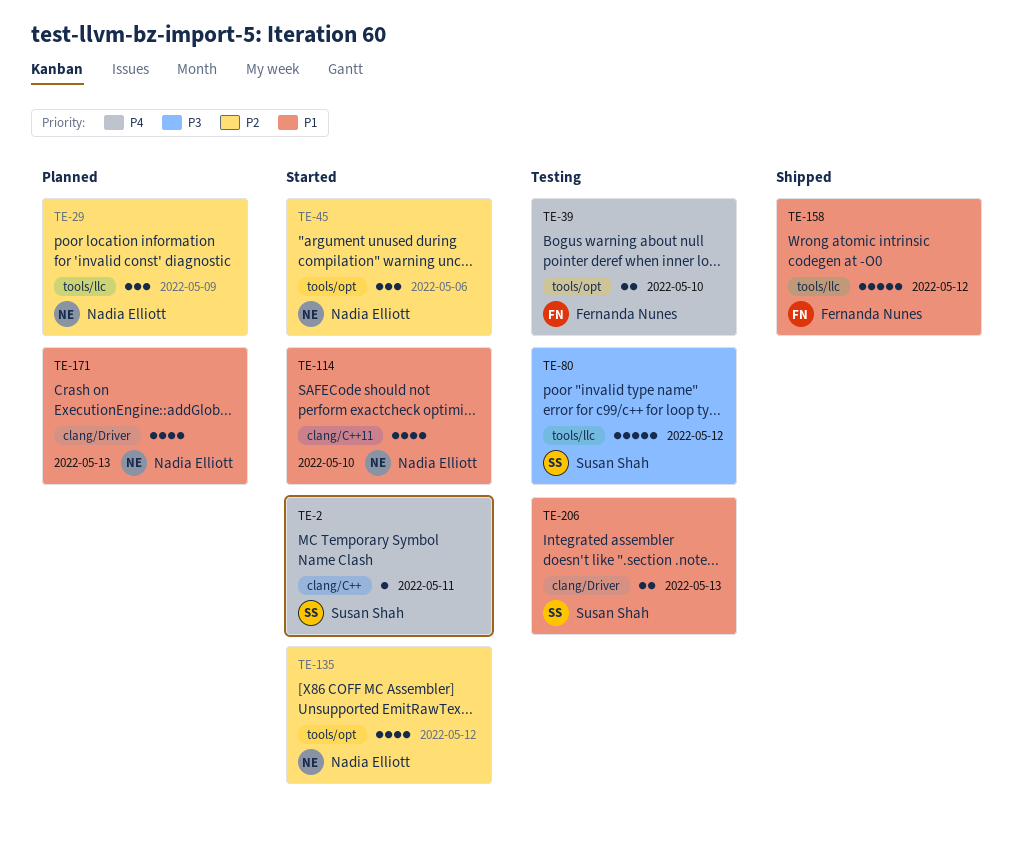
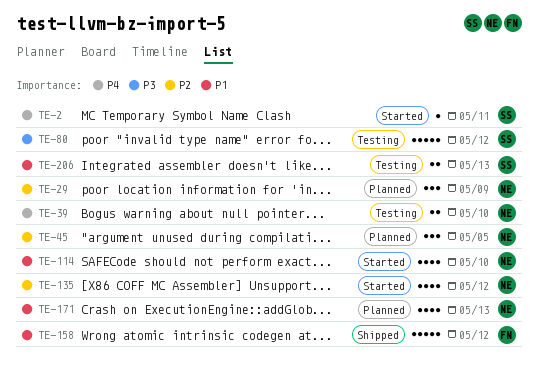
TE-39, owner: Fernanda Nunes -> Nadia Elliott
TE-45, status: Started -> Planned
TE-45, due: May 6 -> May 5

